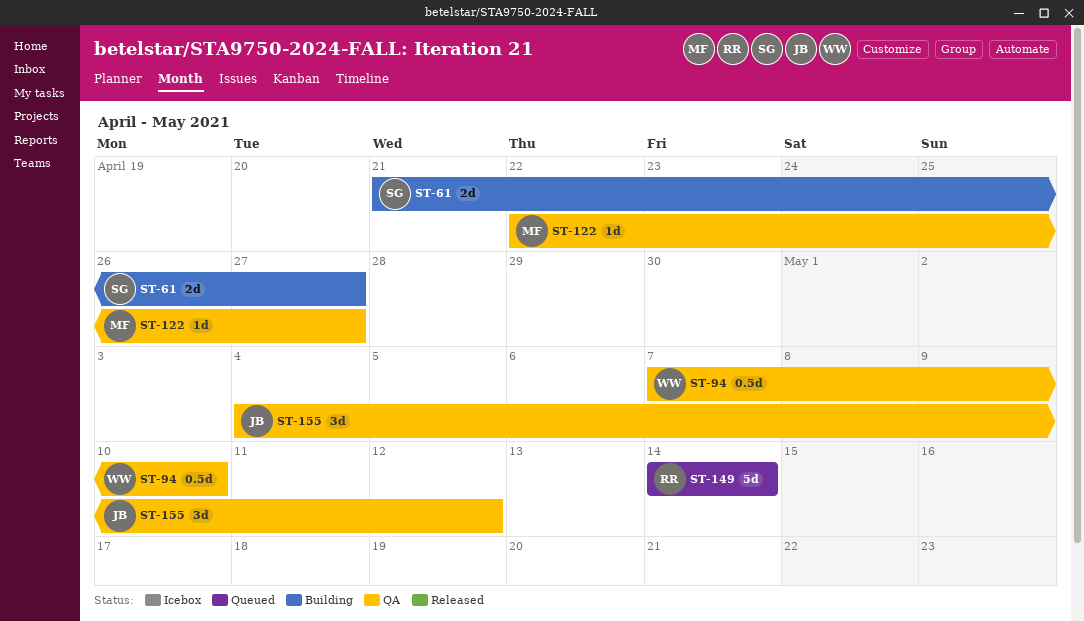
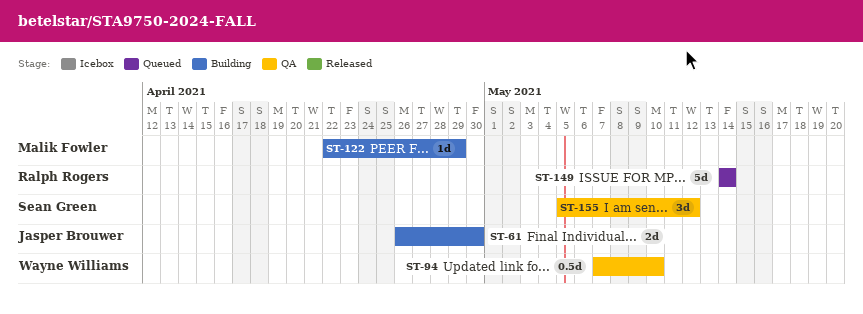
ST-61, owner: Sean Green -> Jasper Brouwer
ST-61, start: Apr 21 -> Apr 26
ST-61, due: Apr 27 -> Apr 30
ST-122, status: QA -> Building
ST-122, due: Apr 27 -> Apr 29
ST-155, owner: Jasper Brouwer -> Sean Green
ST-155, start: May 4 -> May 5

